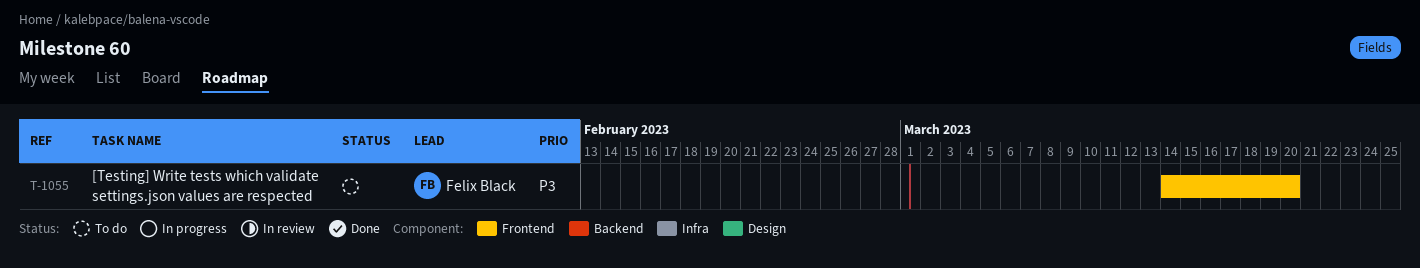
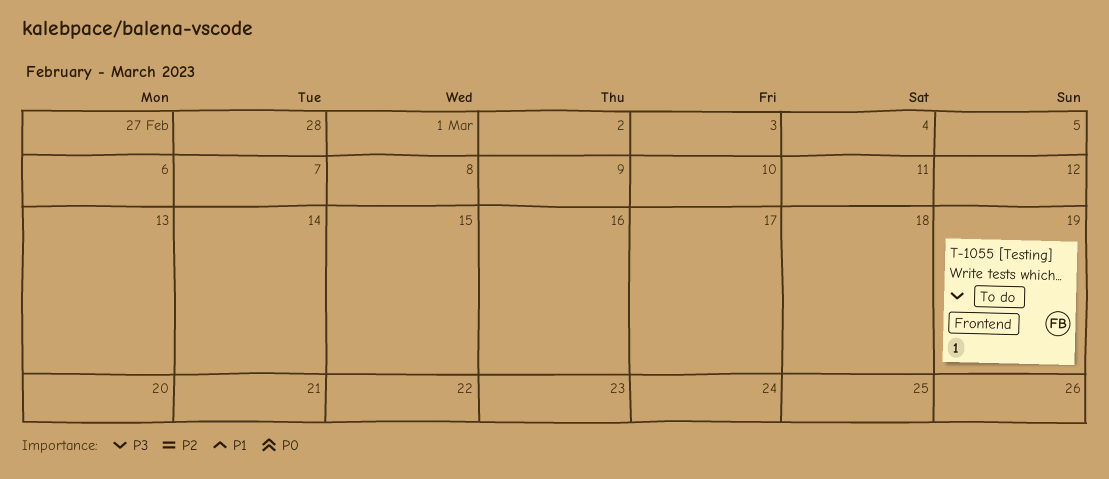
T-1055, due: Mar 20 -> Mar 19

